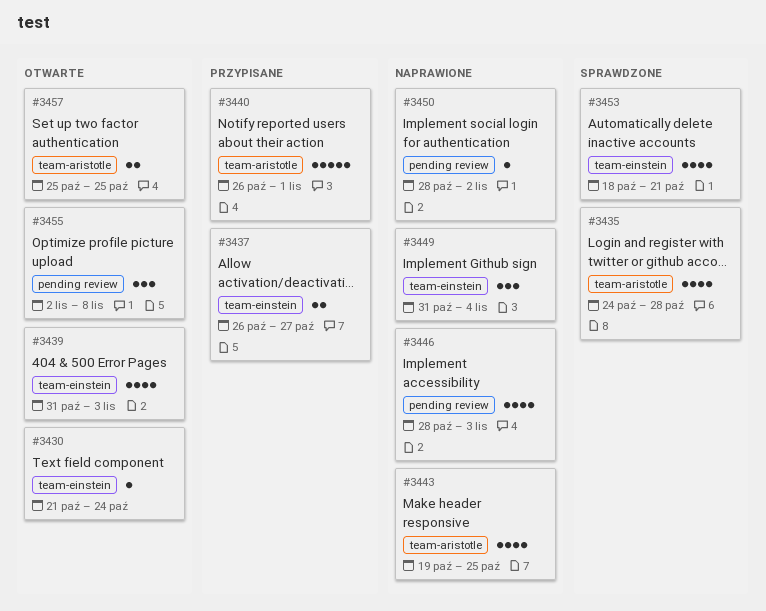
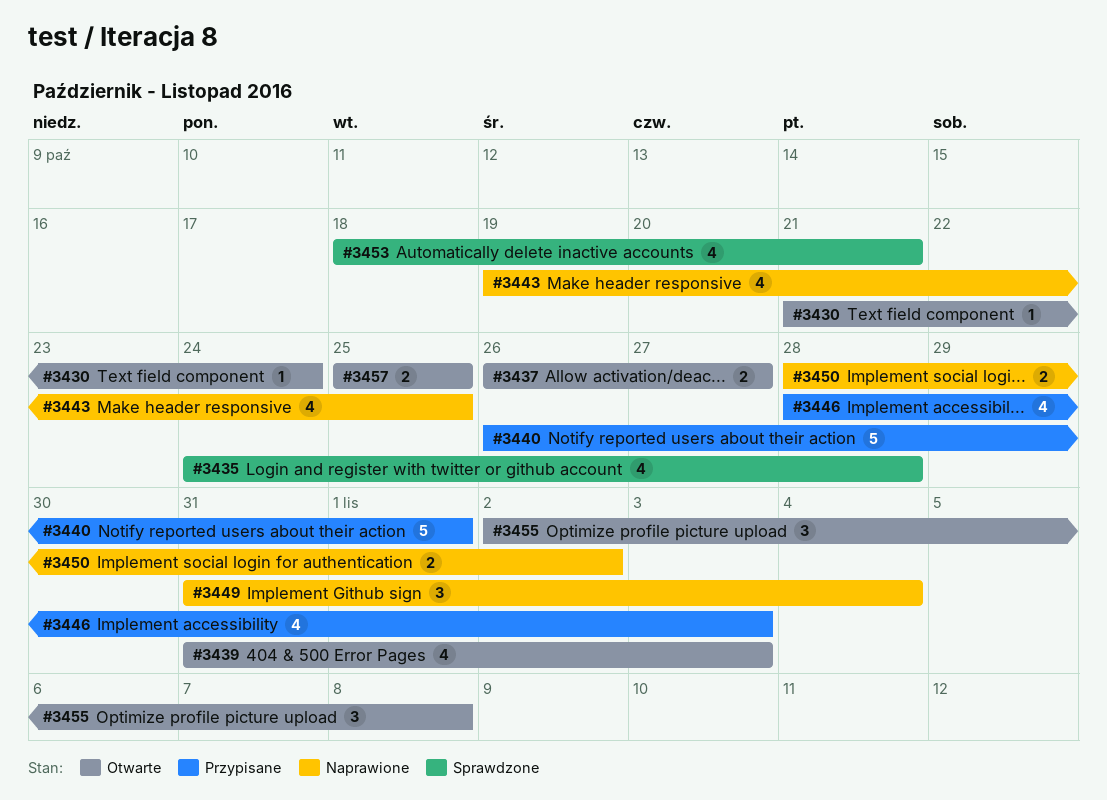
#3437, status: Przypisane -> Otwarte
#3446, status: Naprawione -> Przypisane
#3450, estimate: 1 -> 2

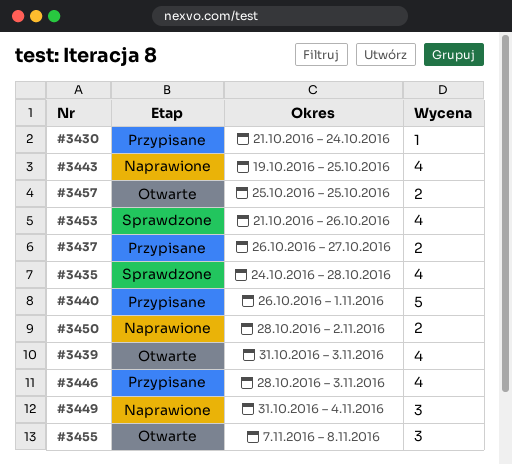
#3430, status: Otwarte -> Przypisane
#3437, status: Otwarte -> Przypisane
#3453, start: Oct 18 -> Oct 21
#3453, due: Oct 21 -> Oct 26
#3455, start: Nov 2 -> Nov 7

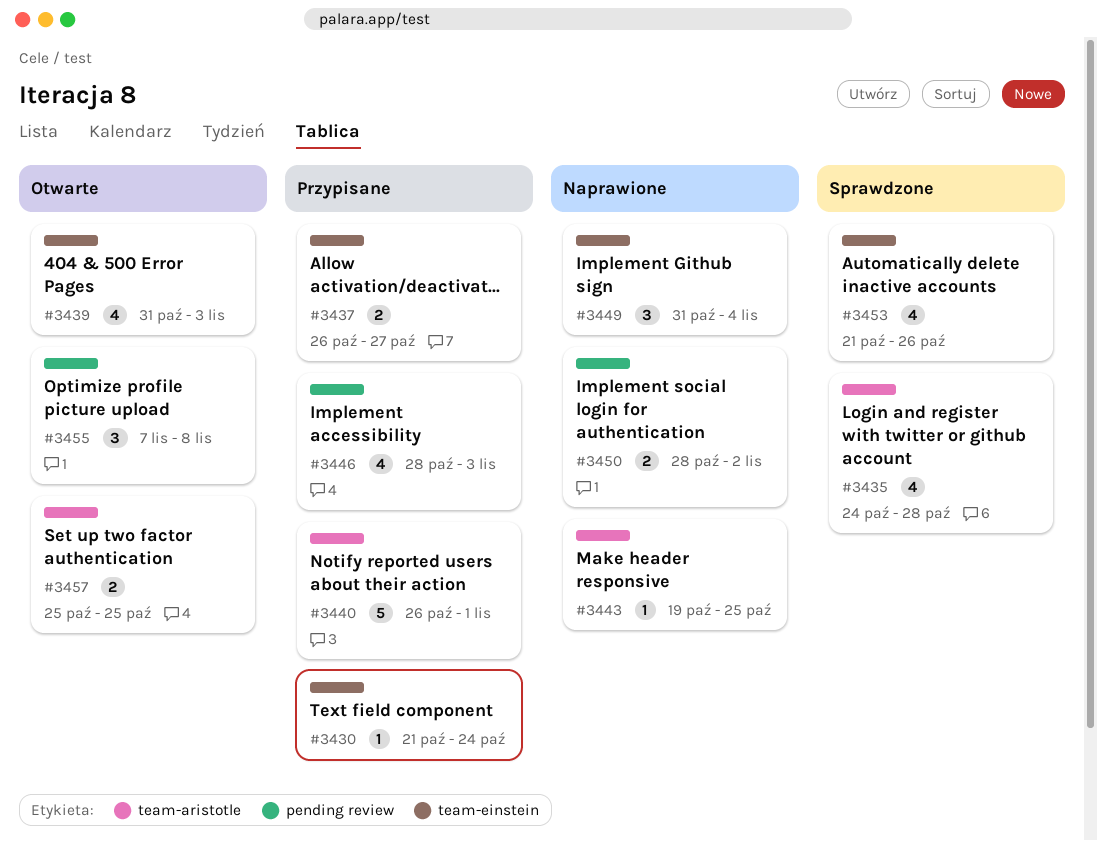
#3443, estimate: 4 -> 1

